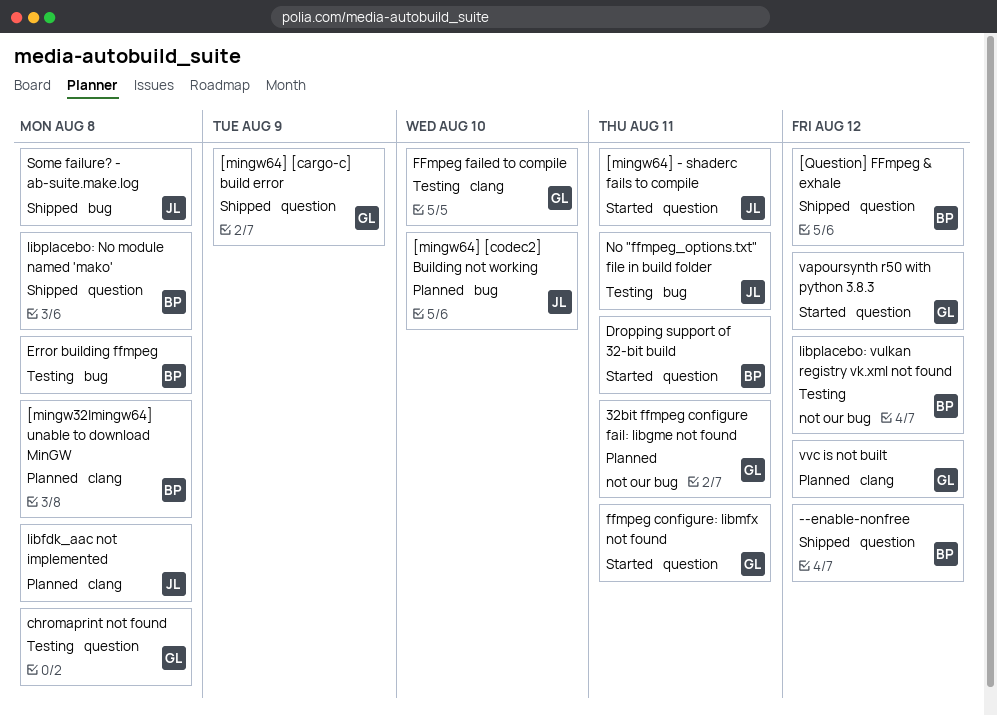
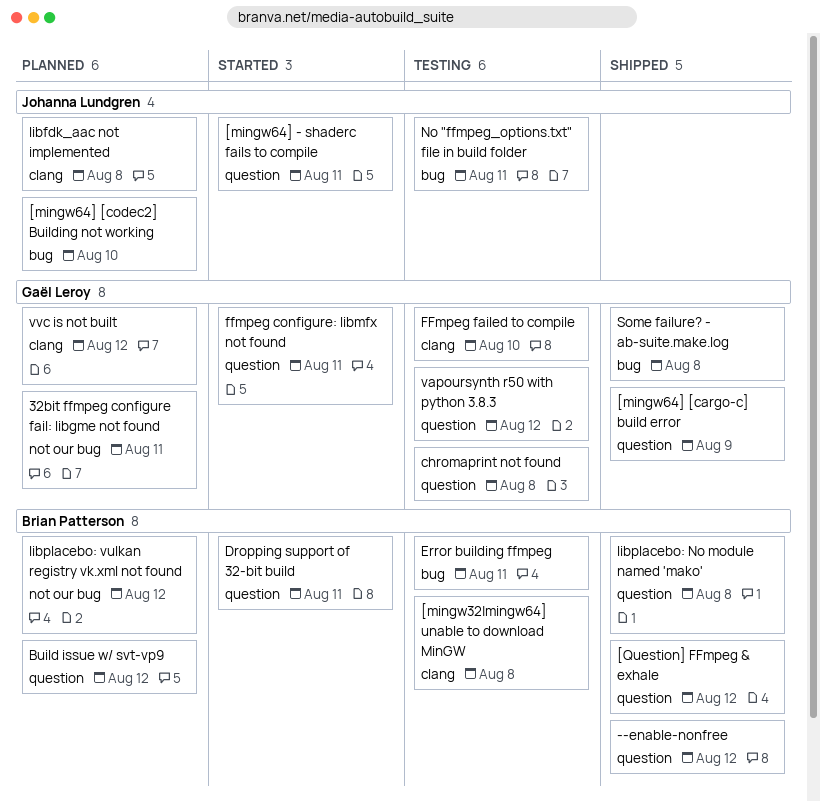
[mingw32|mingw64] unable to download MinGW, status: Planned -> Testing
Build issue w/ svt-vp9: none -> present
Error building ffmpeg, due: Aug 8 -> Aug 11
libplacebo: vulkan registry vk.xml not found, status: Testing -> Planned
Some failure? - ab-suite.make.log, owner: Johanna Lundgren -> Gaël Leroy
vapoursynth r50 with python 3.8.3, status: Started -> Testing

